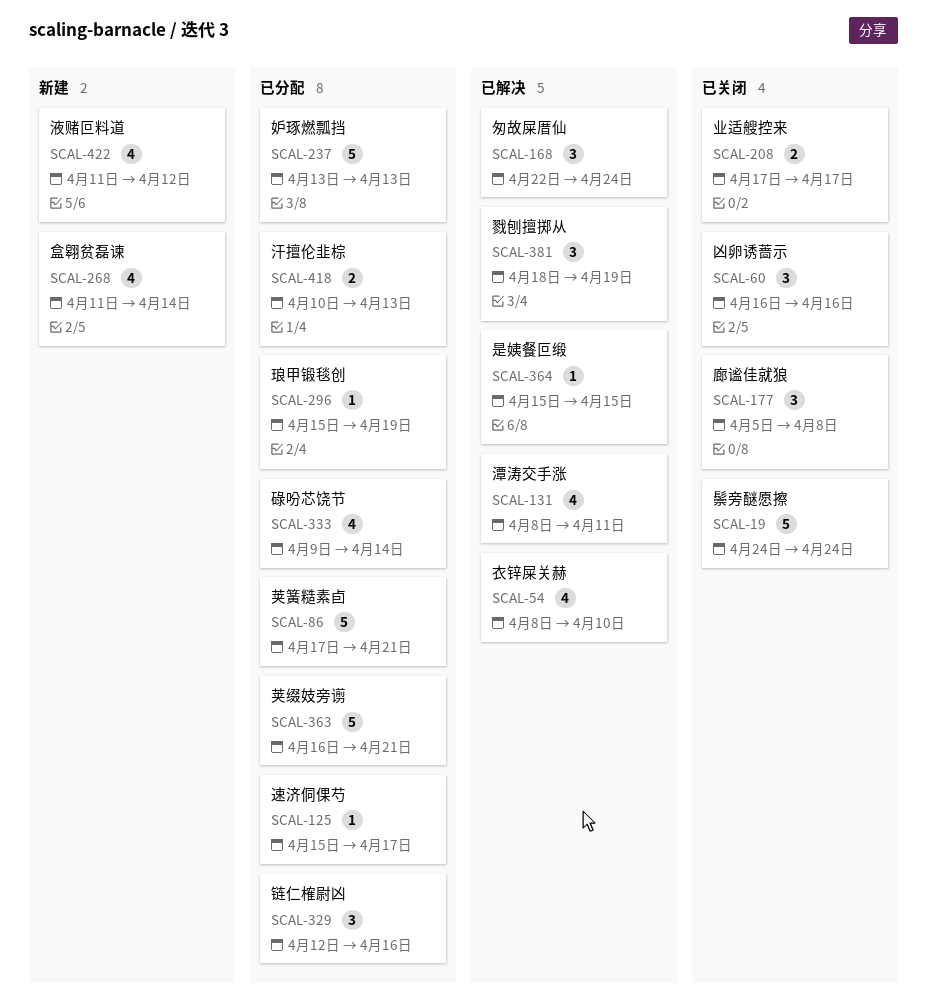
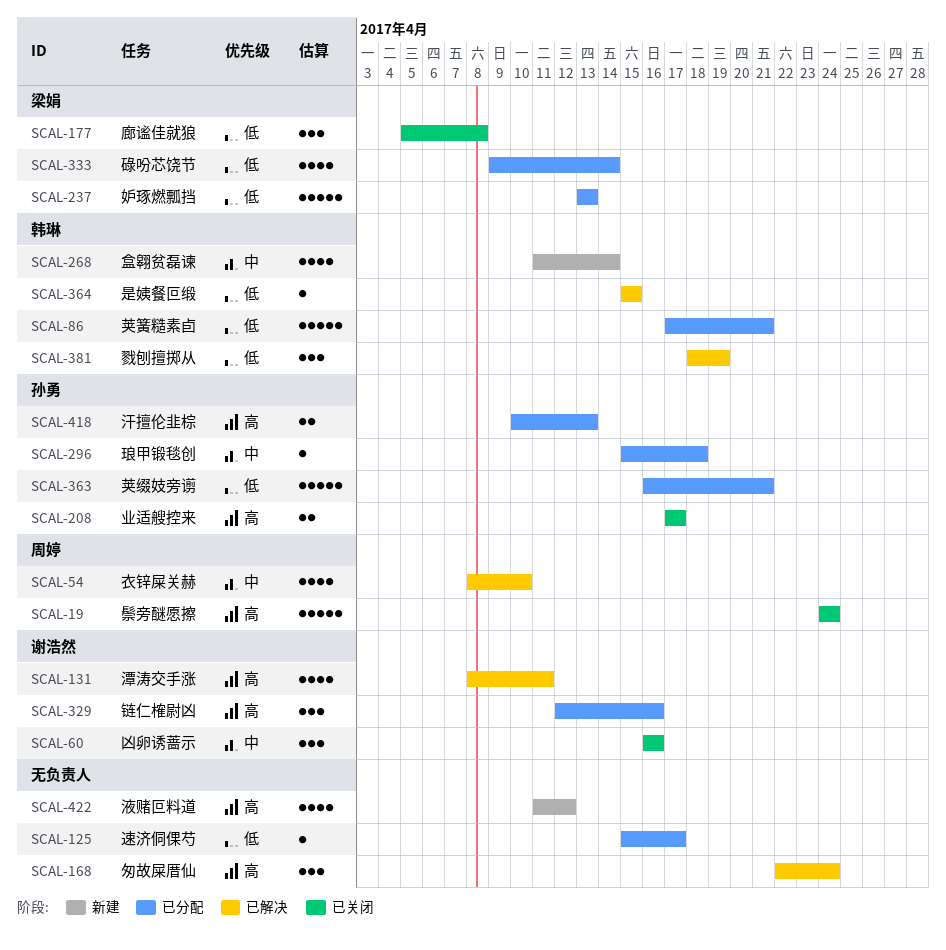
SCAL-296, due: Apr 19 -> Apr 18

